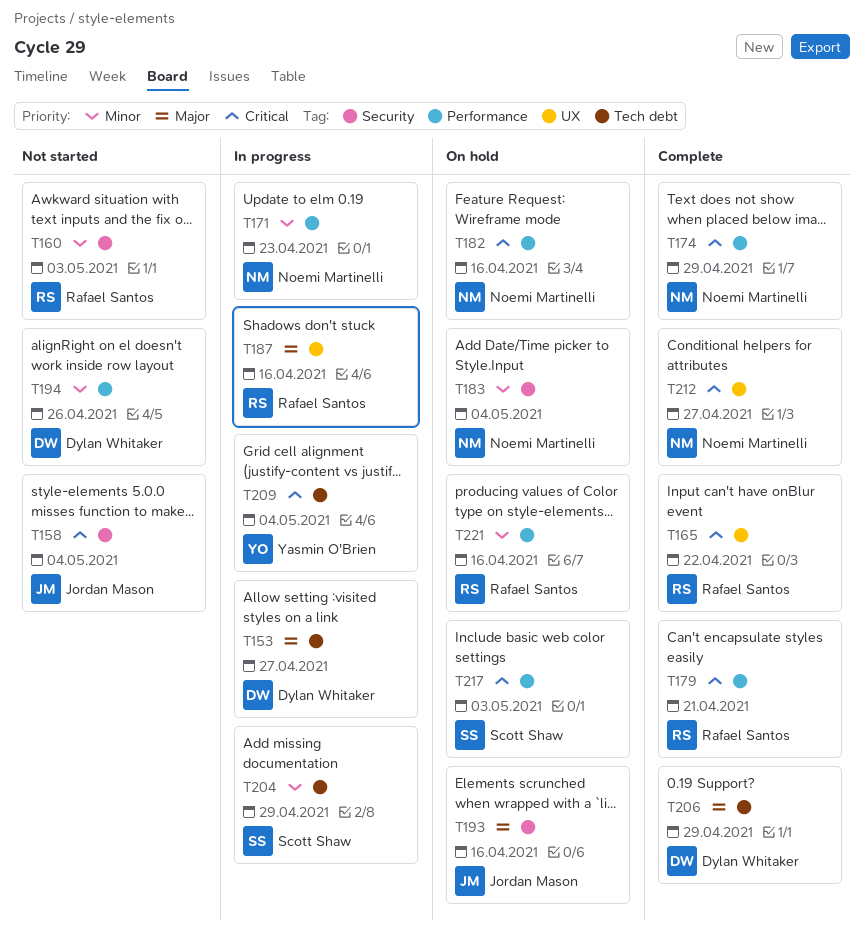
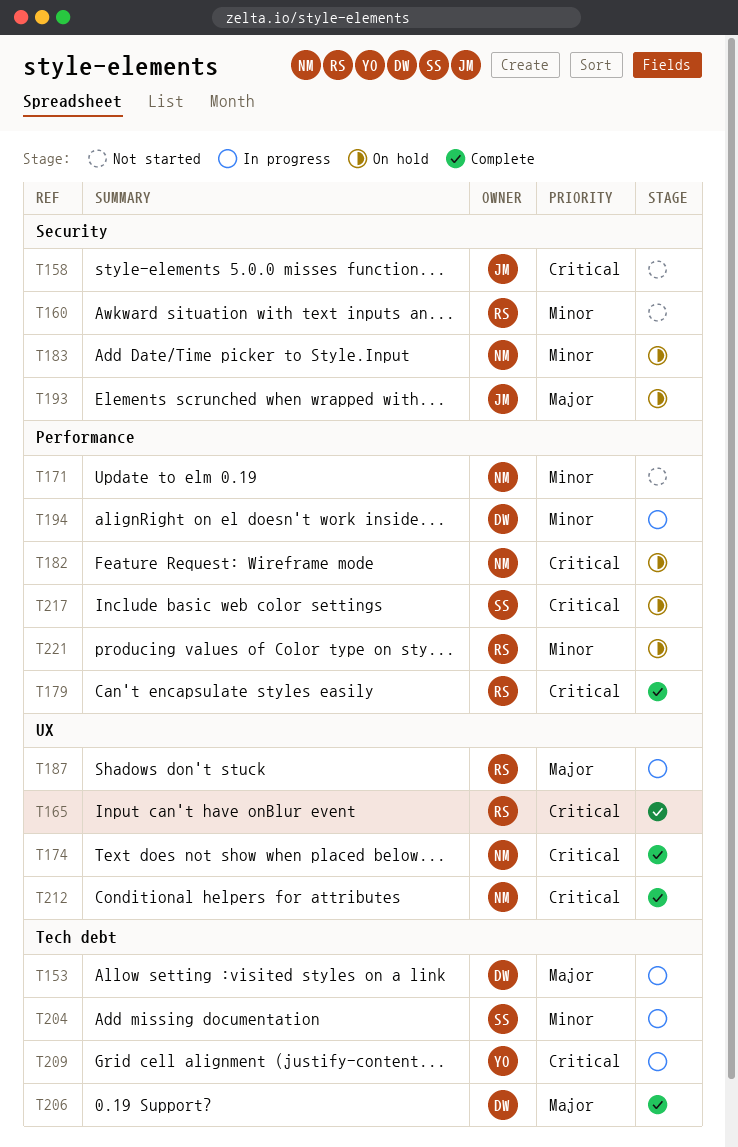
T171, status: In progress -> Not started
T174, label: Performance -> UX
T194, status: Not started -> In progress

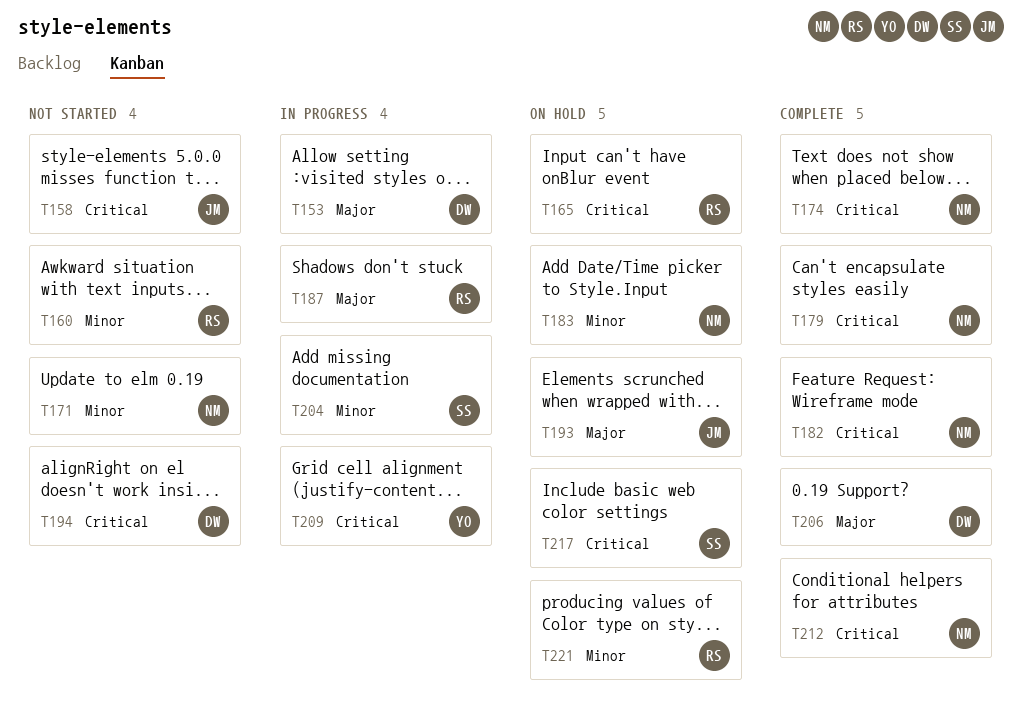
T165, status: Complete -> On hold
T179, owner: RS -> NM
T182, status: On hold -> Complete
T194, status: In progress -> Not started
T194, priority: Minor -> Critical

